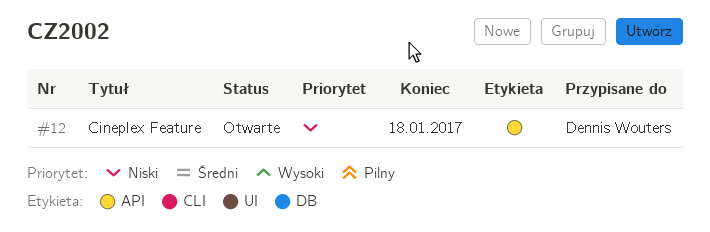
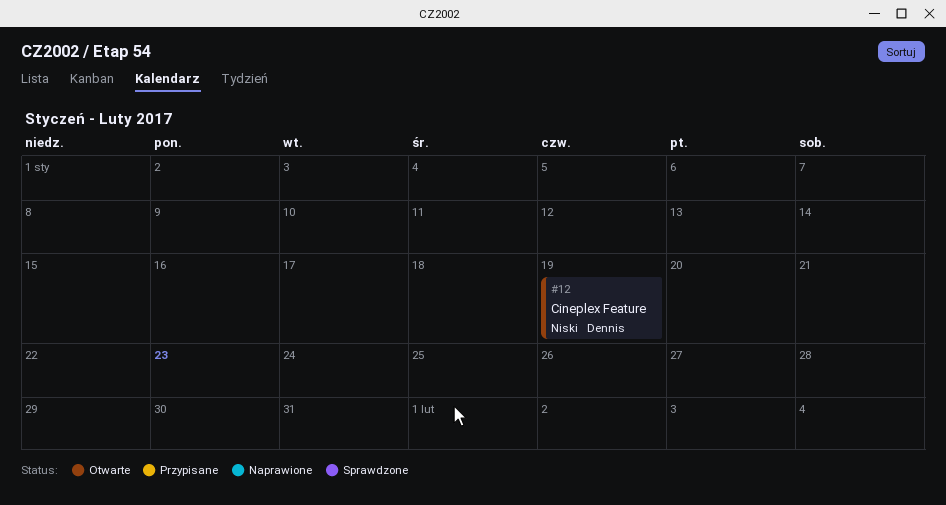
#12, due: Jan 18 -> Jan 19

